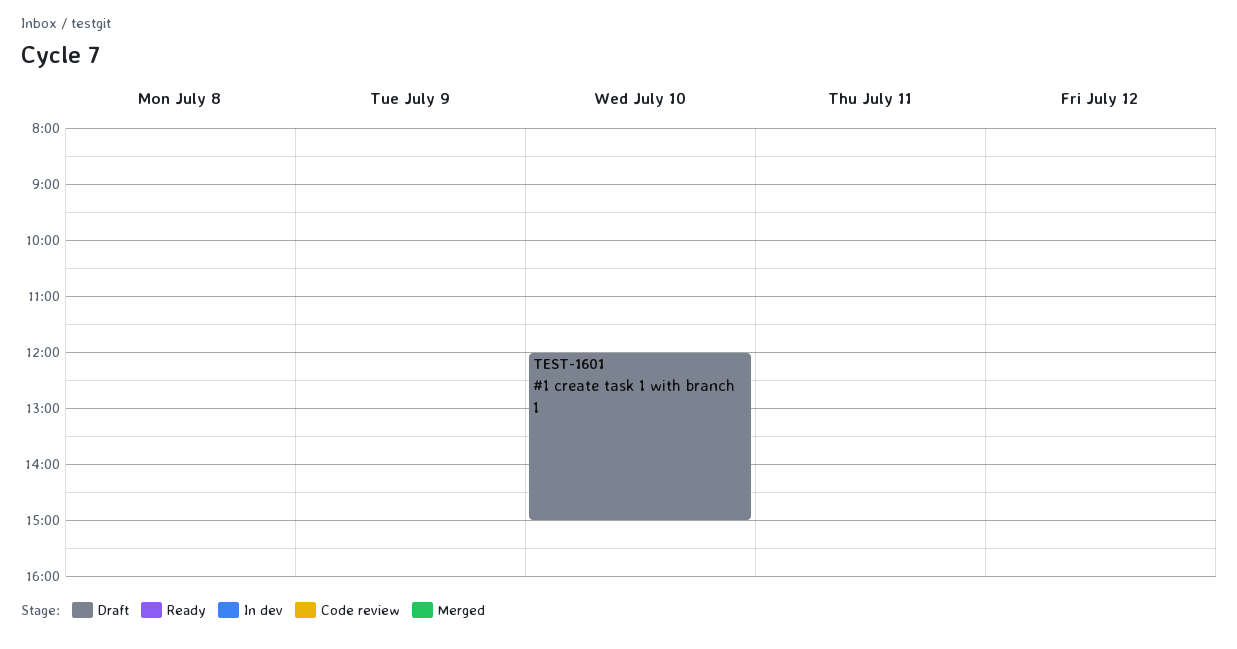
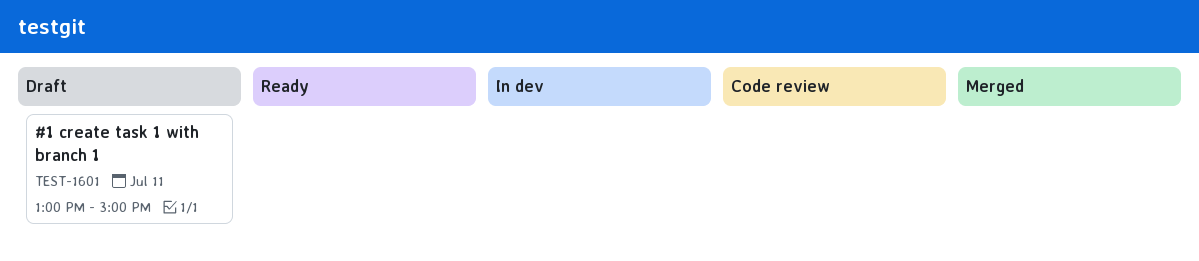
TEST-1601, day: Jul 10 -> Jul 11
TEST-1601, begins: 12:00 -> 13:00

